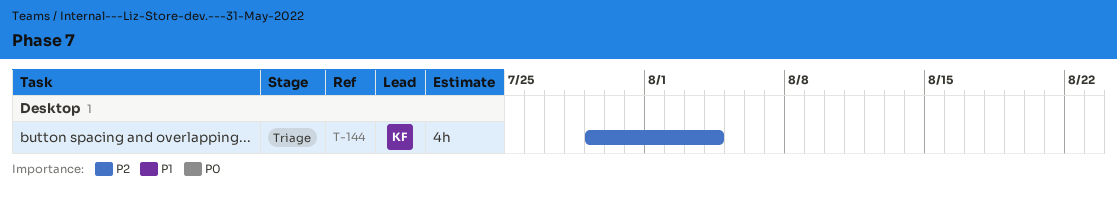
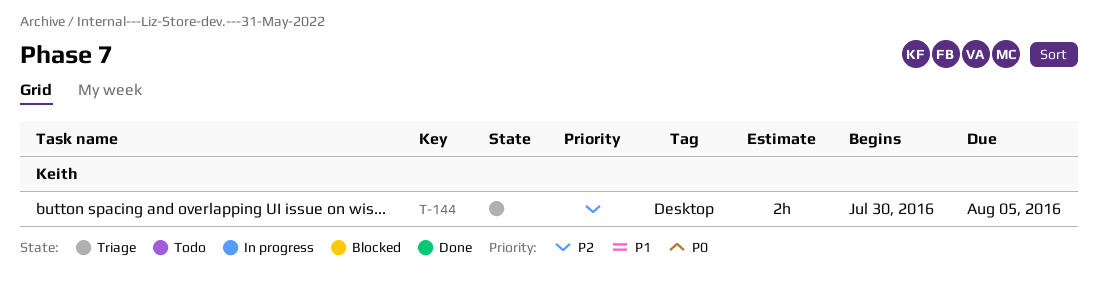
T-144, estimate: 4h -> 2h
T-144, start: Jul 29 -> Jul 30
T-144, due: Aug 4 -> Aug 5

